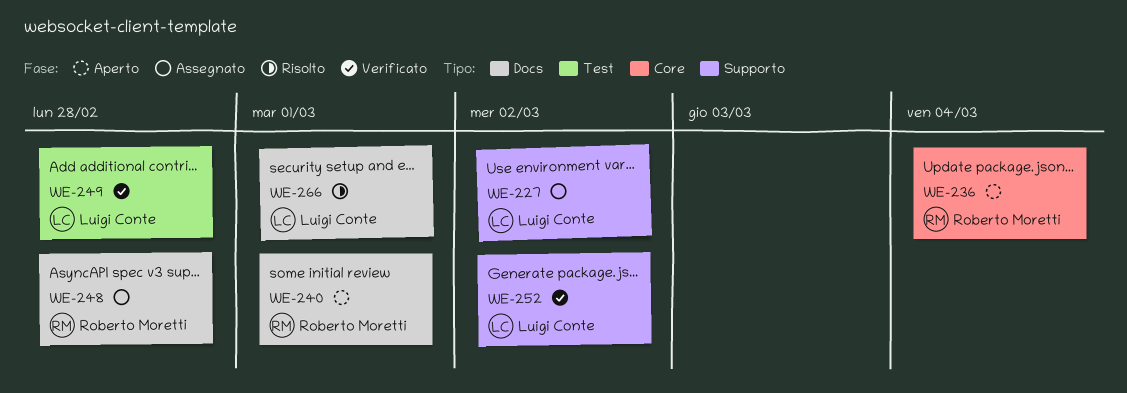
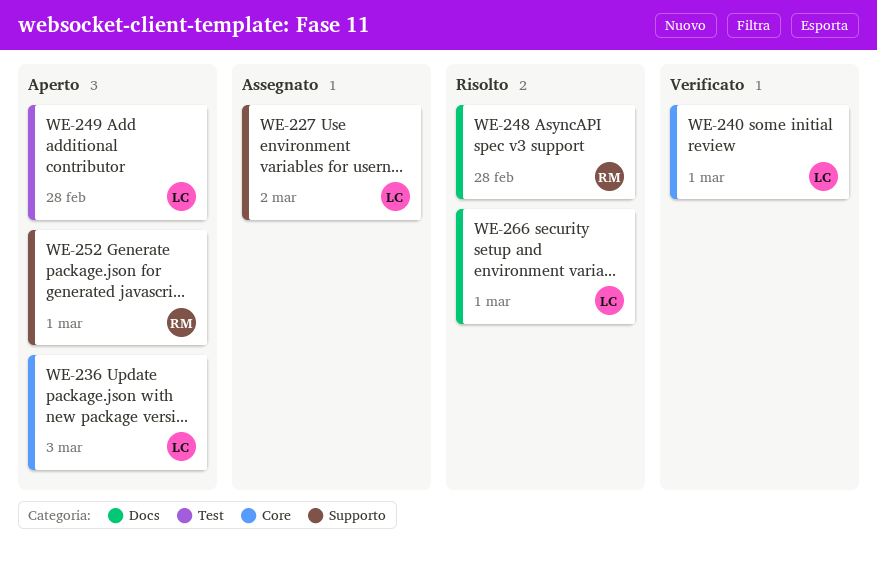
WE-236, owner: Roberto Moretti -> Luigi Conte
WE-236, due: Mar 4 -> Mar 3
WE-240, status: Aperto -> Verificato
WE-240, owner: Roberto Moretti -> Luigi Conte
WE-240, label: Docs -> Core
WE-248, status: Assegnato -> Risolto
WE-249, status: Verificato -> Aperto
WE-252, status: Verificato -> Aperto
WE-252, owner: Luigi Conte -> Roberto Moretti
WE-252, due: Mar 2 -> Mar 1

